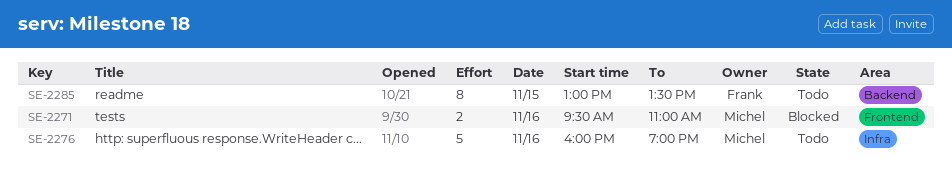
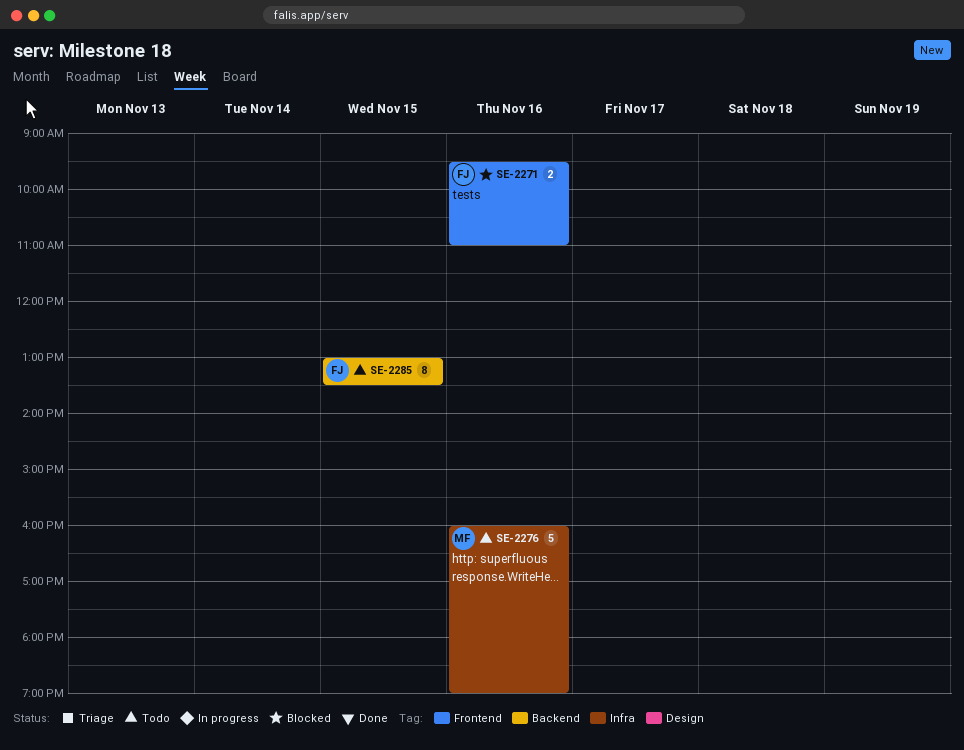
SE-2271, owner: Michel -> Frank

